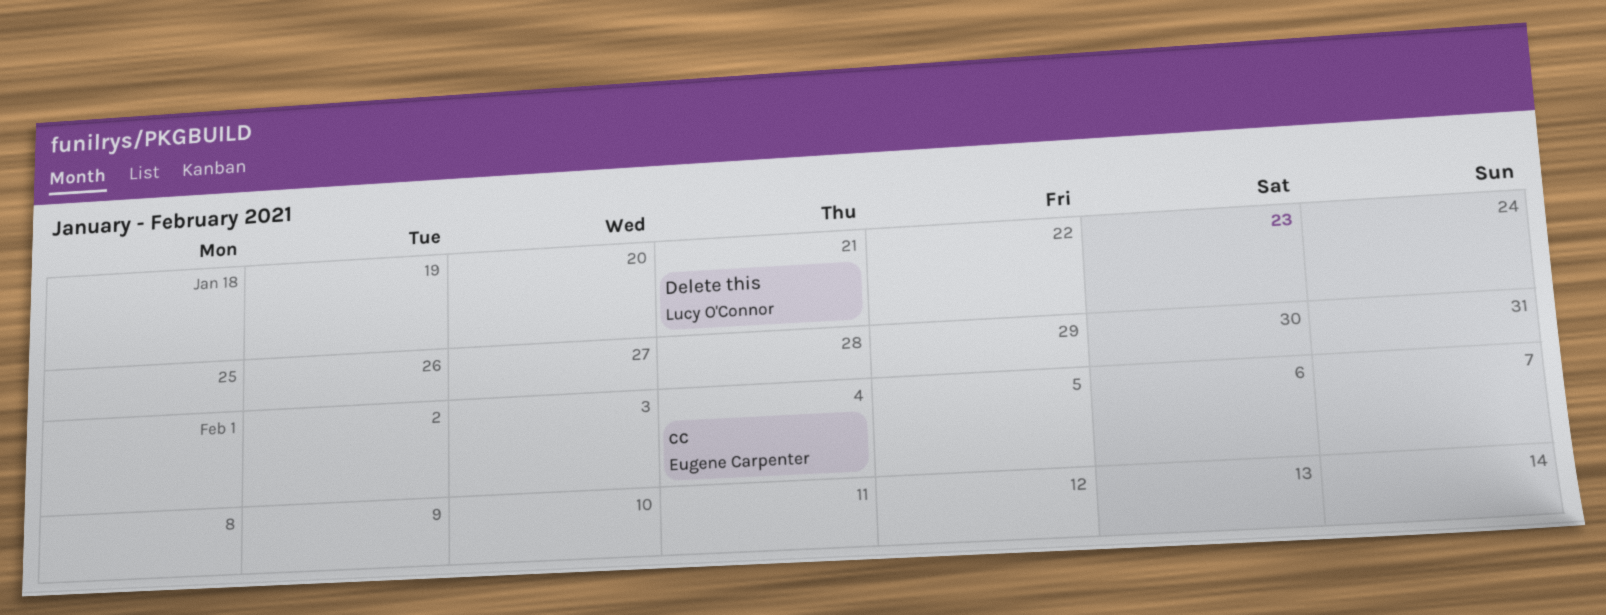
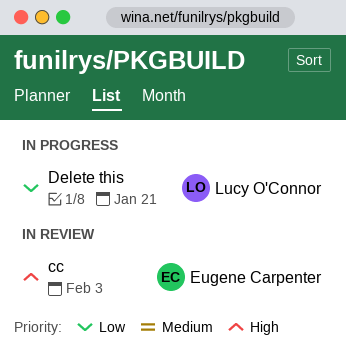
cc, due: Feb 4 -> Feb 3

